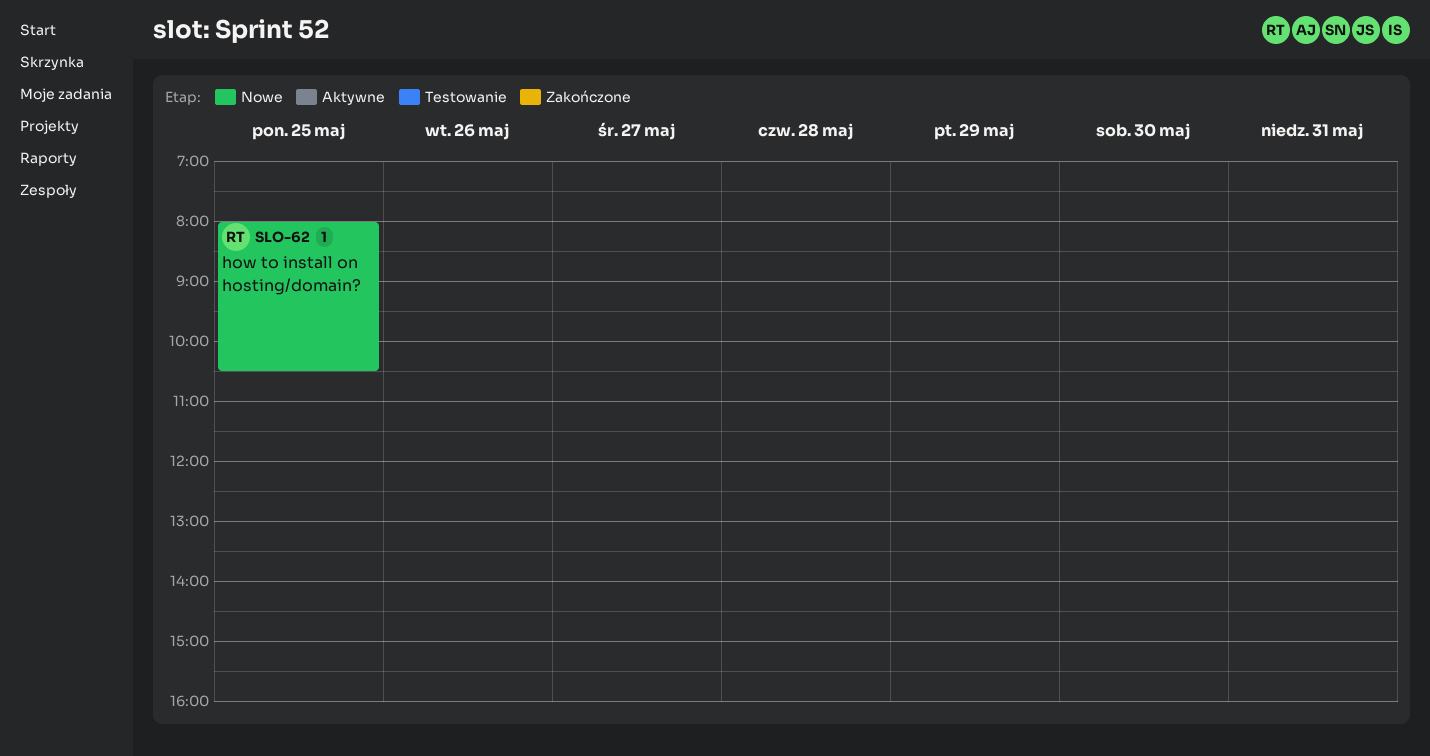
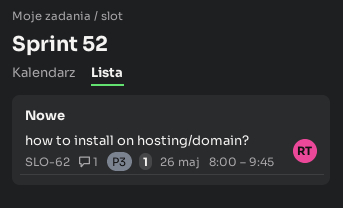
SLO-62, day: May 25 -> May 26
SLO-62, ends: 10:30 -> 09:45

